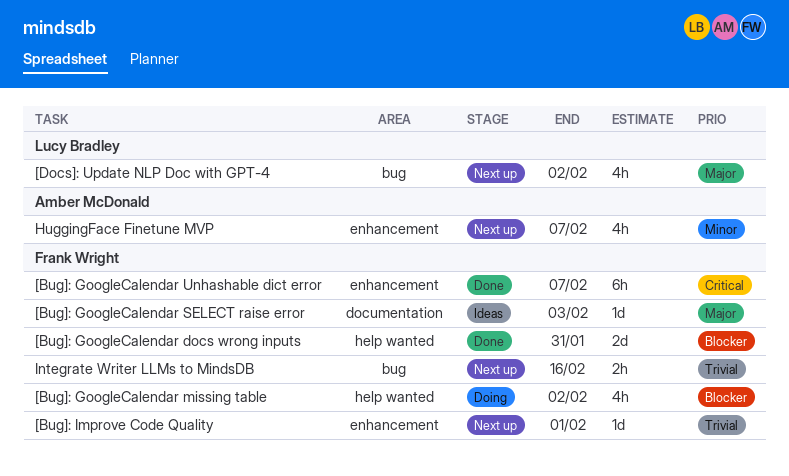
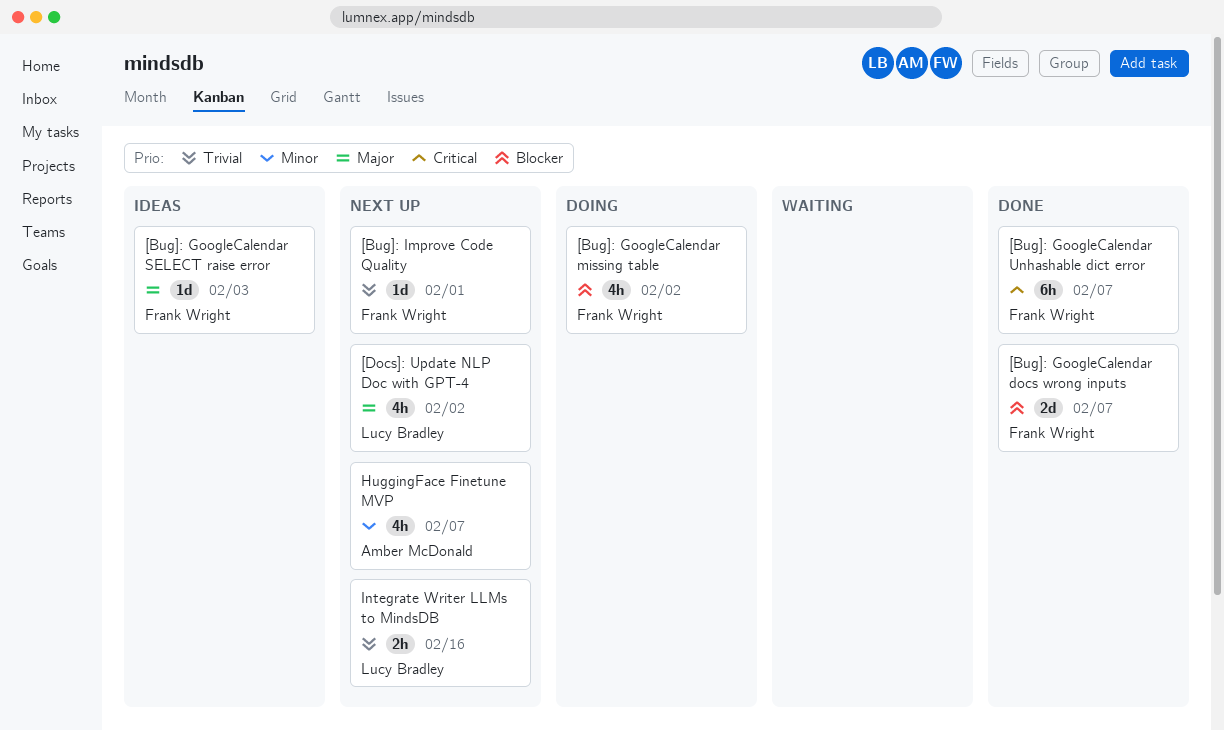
[Bug]: GoogleCalendar docs wrong inputs, due: Jan 31 -> Feb 7
Integrate Writer LLMs to MindsDB, owner: Frank Wright -> Lucy Bradley

